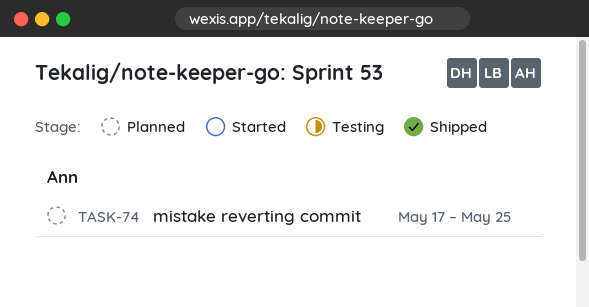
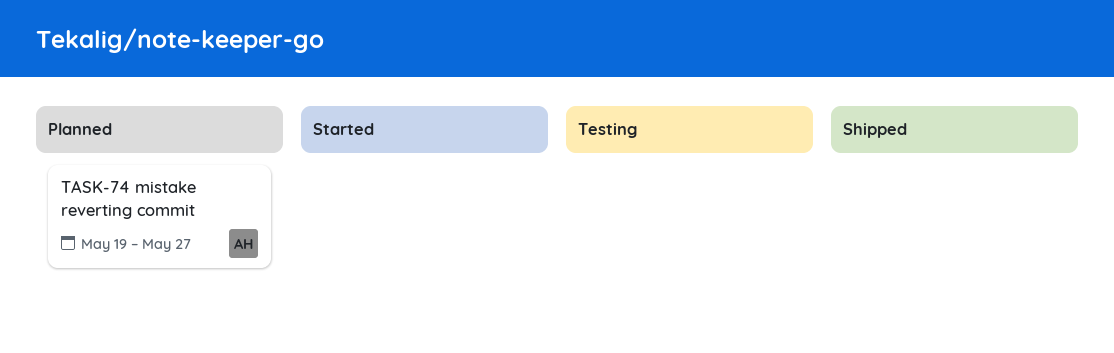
TASK-74, start: May 17 -> May 19
TASK-74, due: May 25 -> May 27

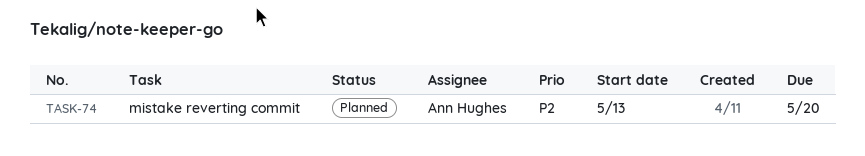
TASK-74, start: May 19 -> May 13
TASK-74, due: May 27 -> May 20

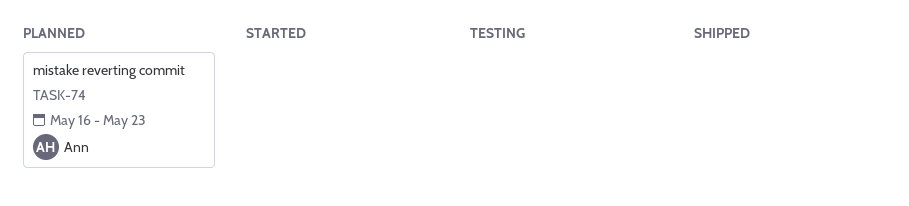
TASK-74, start: May 13 -> May 16
TASK-74, due: May 20 -> May 23

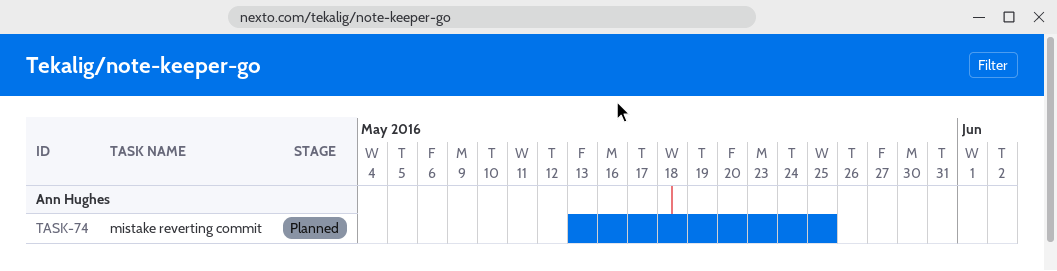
TASK-74, start: May 16 -> May 13
TASK-74, due: May 23 -> May 25

